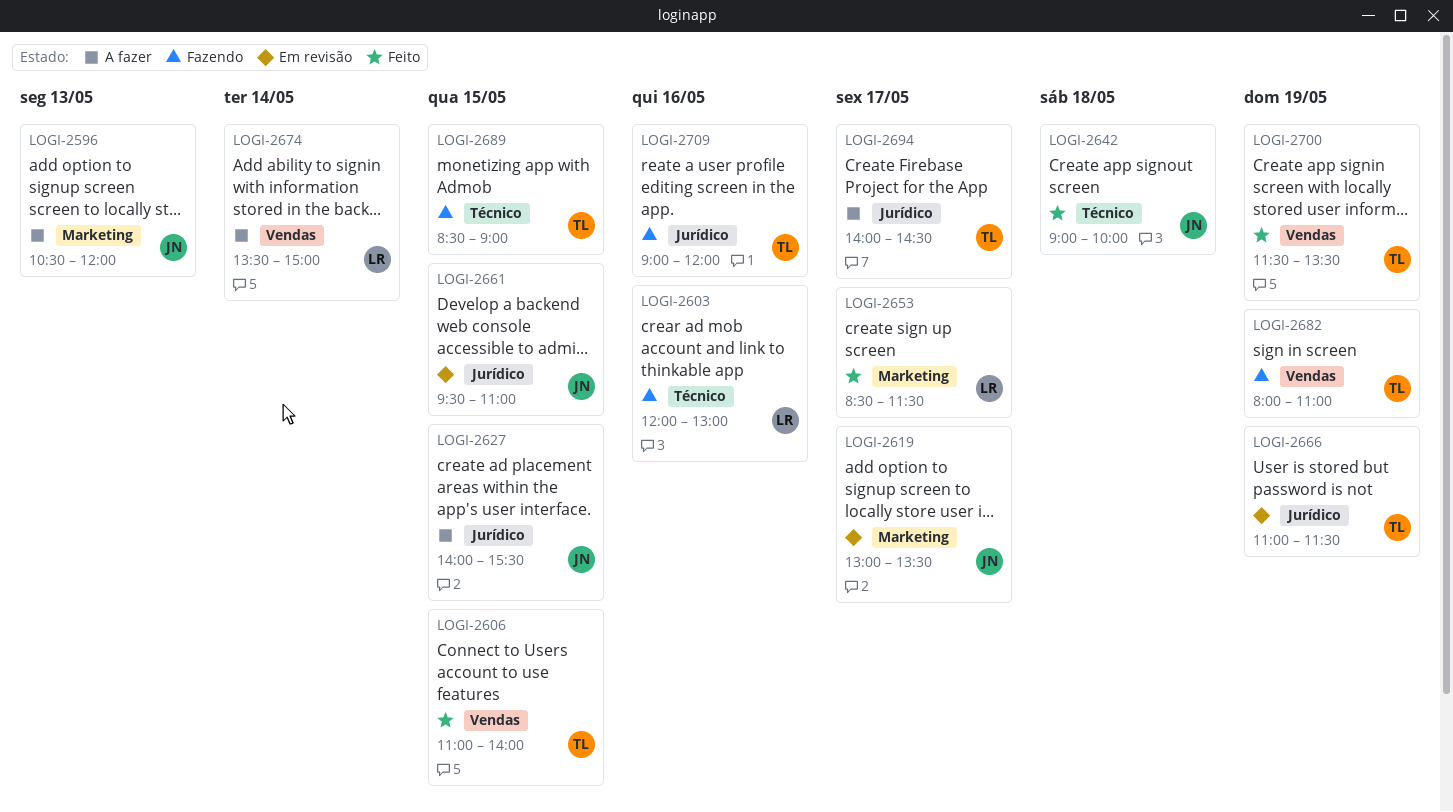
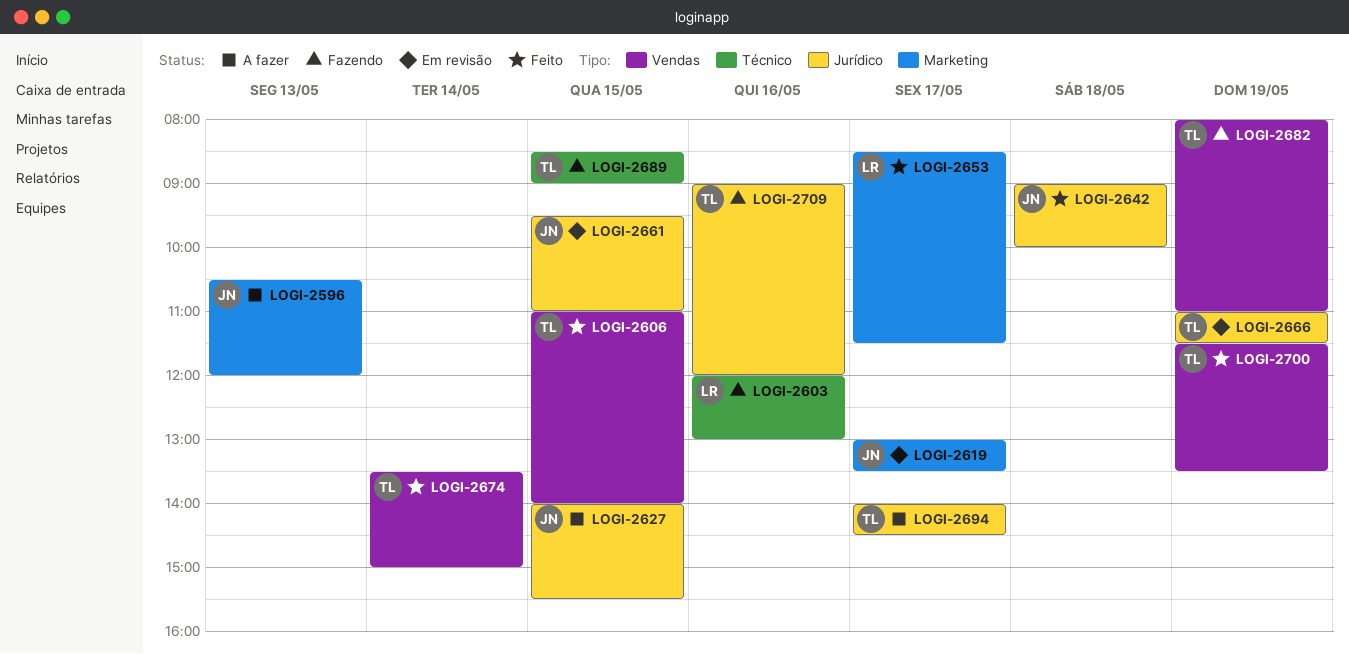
LOGI-2642, label: Técnico -> Jurídico
LOGI-2674, status: A fazer -> Feito
LOGI-2674, owner: LR -> TL

